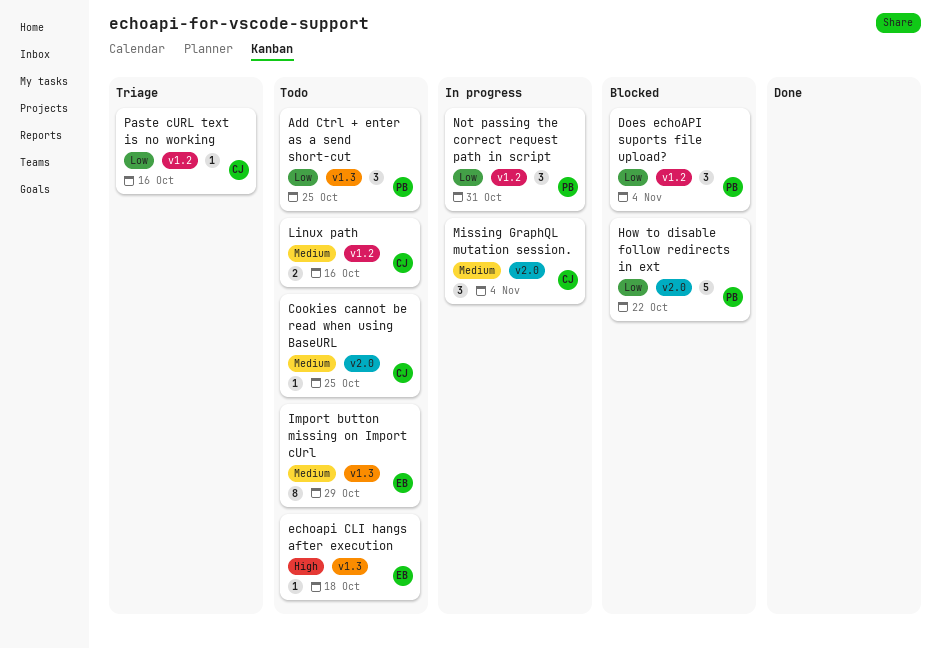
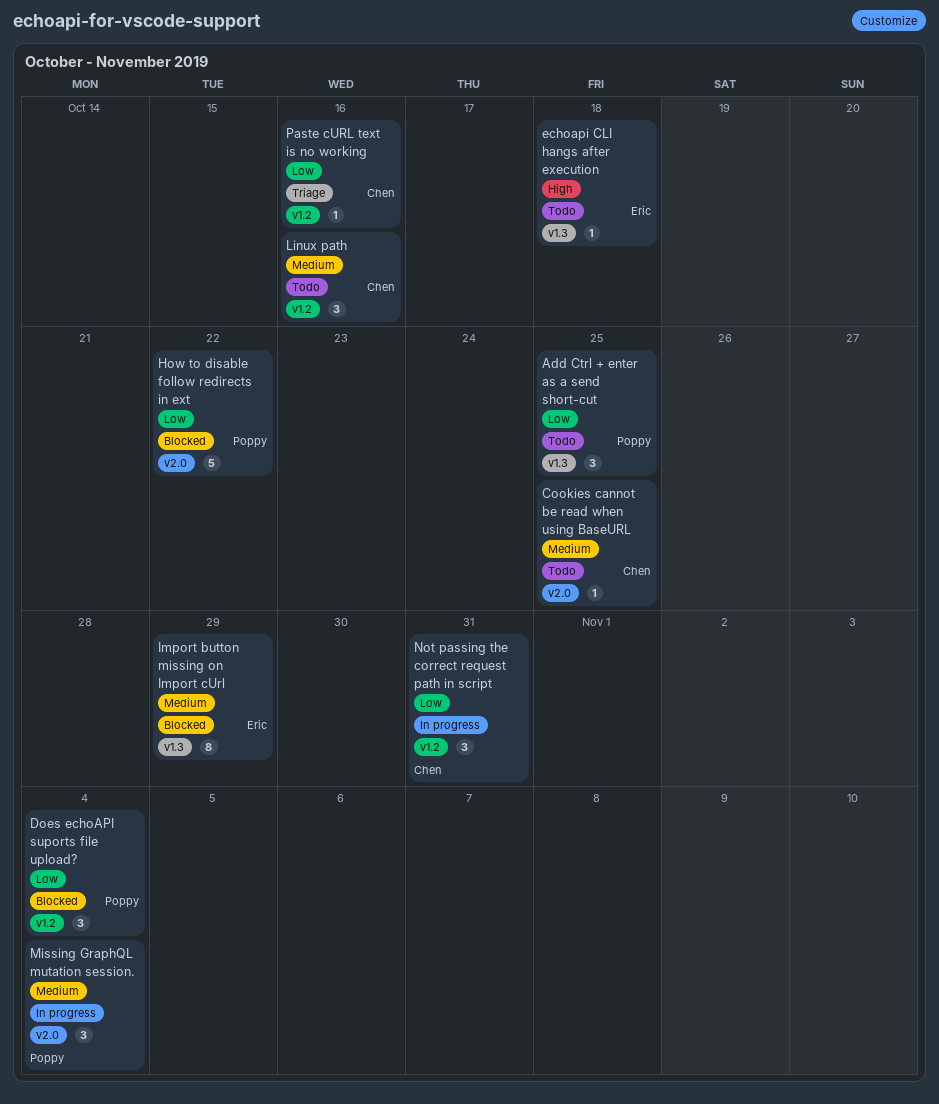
Import button missing on Import cUrl, status: Todo -> Blocked
Linux path, estimate: 2 -> 3
Missing GraphQL mutation session., owner: Chen -> Poppy
Not passing the correct request path in script, owner: Poppy -> Chen

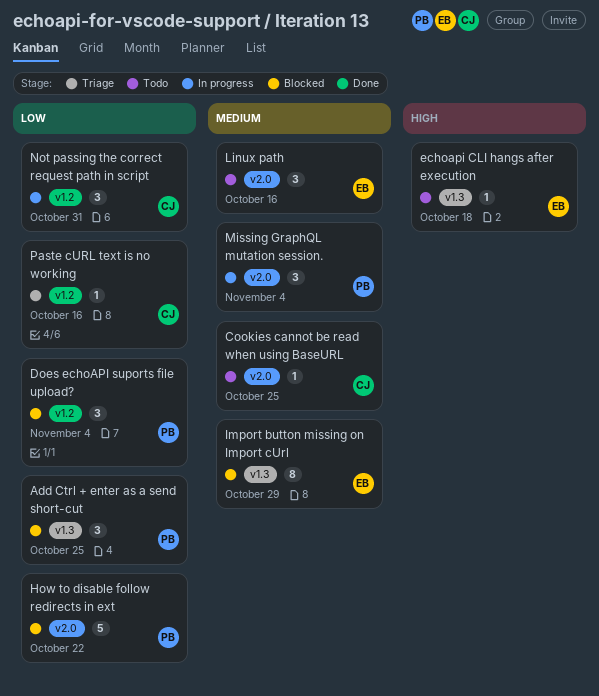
Add Ctrl + enter as a send short-cut, status: Todo -> Blocked
Linux path, owner: Chen -> Eric
Linux path, label: v1.2 -> v2.0

